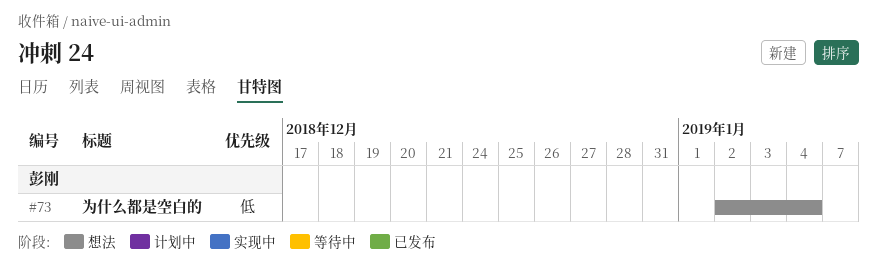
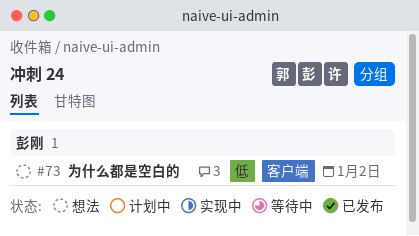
#73, due: Jan 4 -> Jan 2

